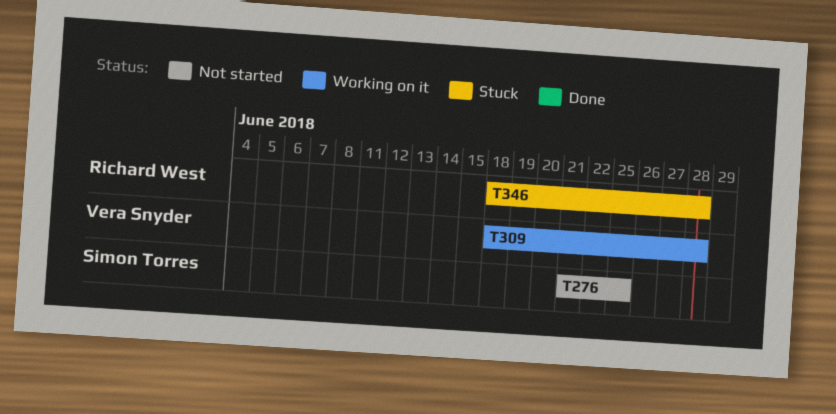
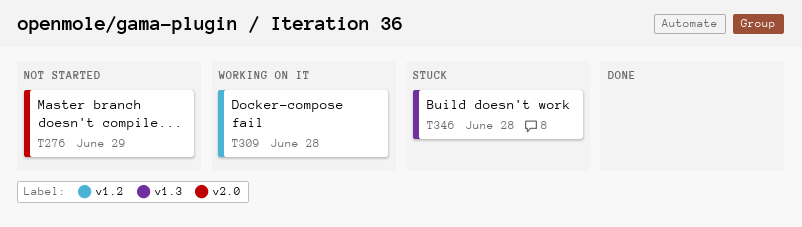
T276, due: Jun 25 -> Jun 29

